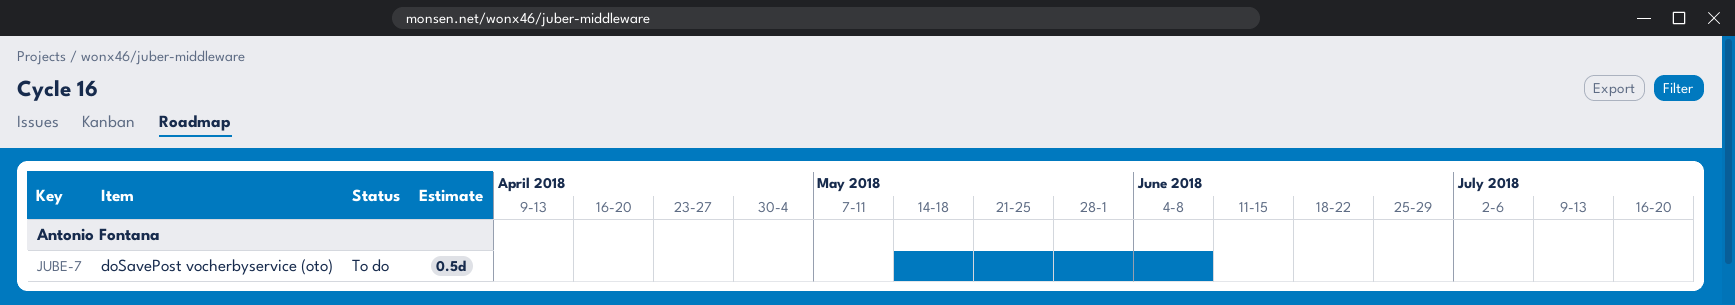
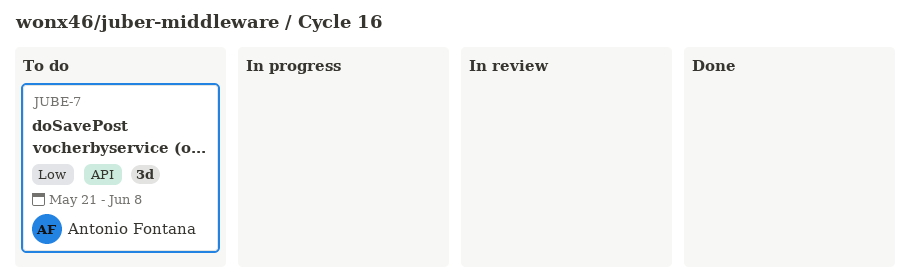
JUBE-7, estimate: 0.5d -> 3d
JUBE-7, start: May 14 -> May 21

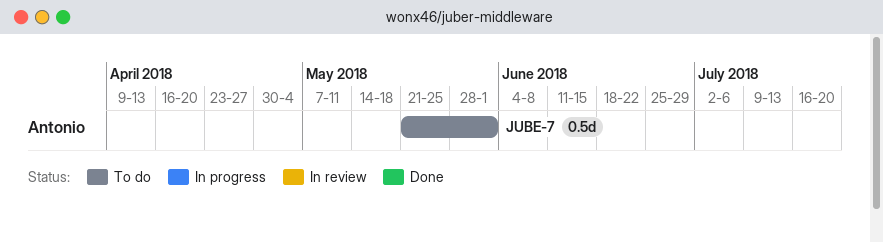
JUBE-7, estimate: 3d -> 0.5d
JUBE-7, due: Jun 8 -> Jun 1

